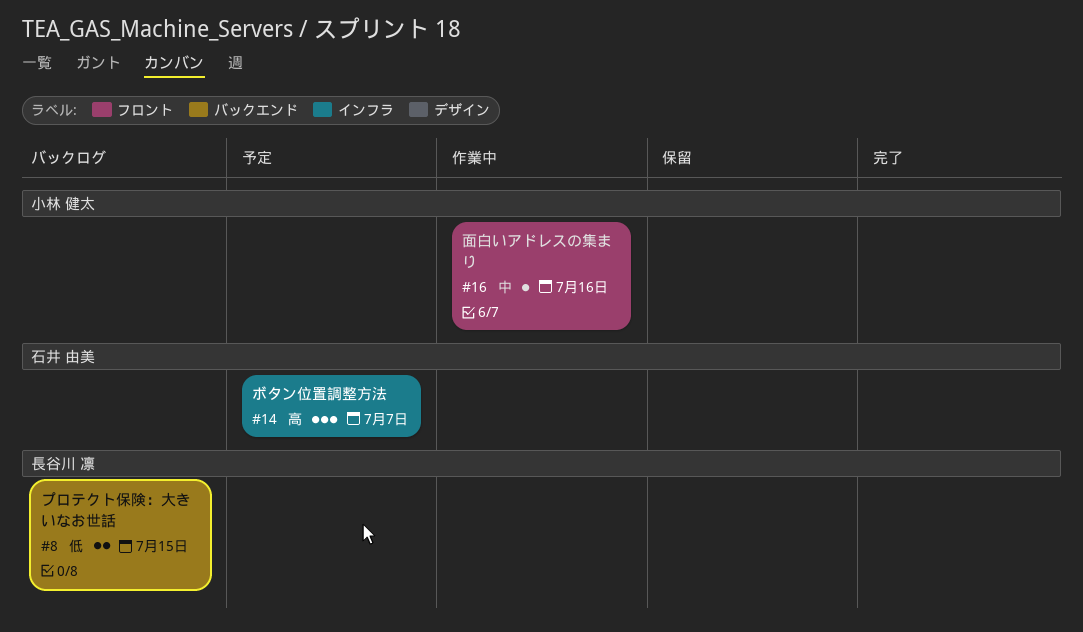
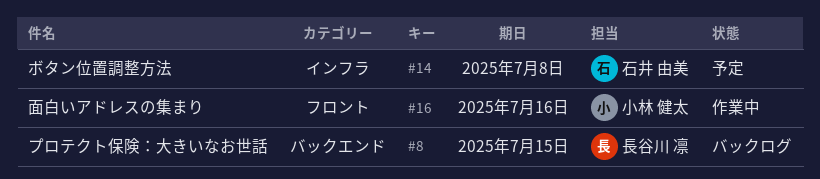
#14, due: Jul 7 -> Jul 8

